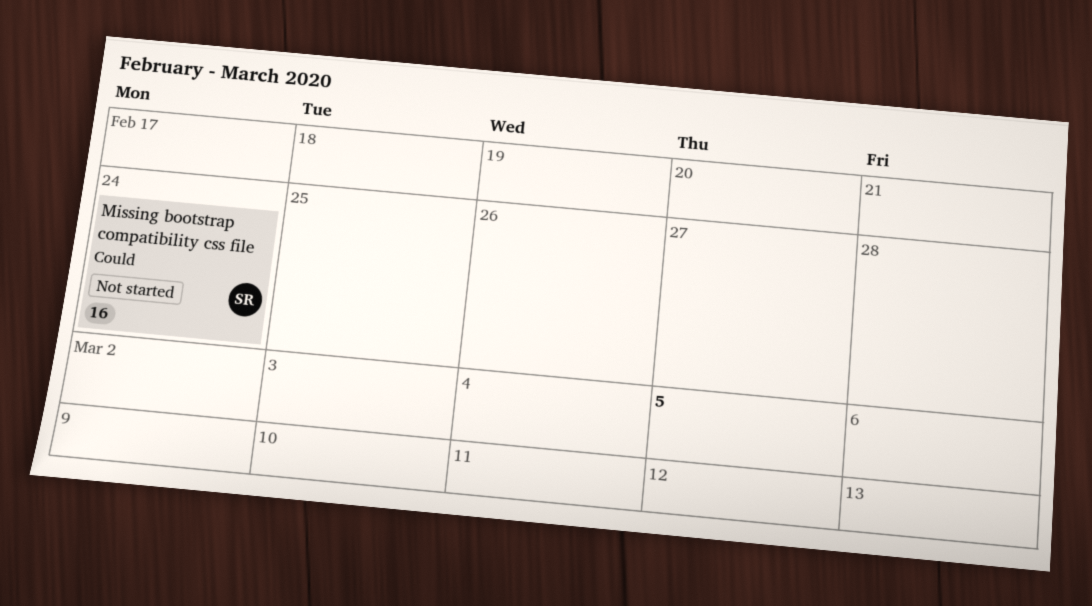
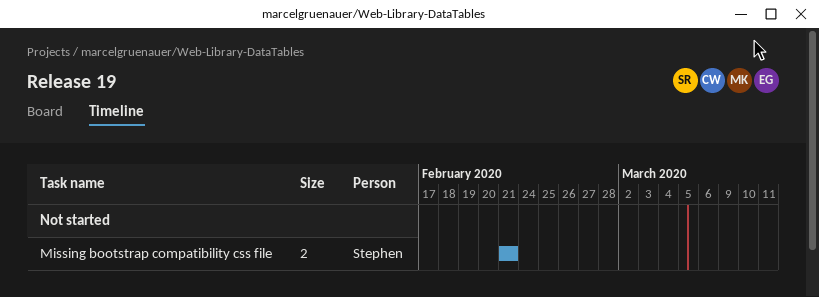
Missing bootstrap compatibility css file, estimate: 16 -> 2
Missing bootstrap compatibility css file, due: Feb 24 -> Feb 21

